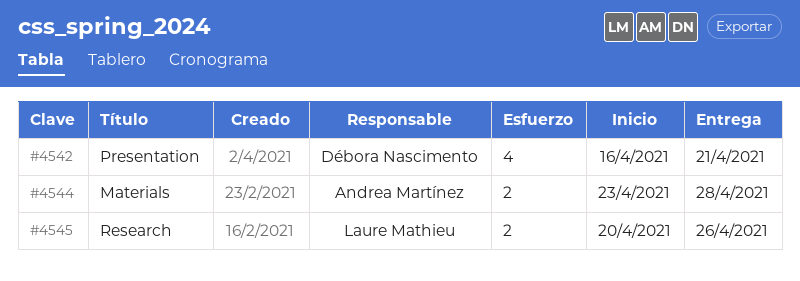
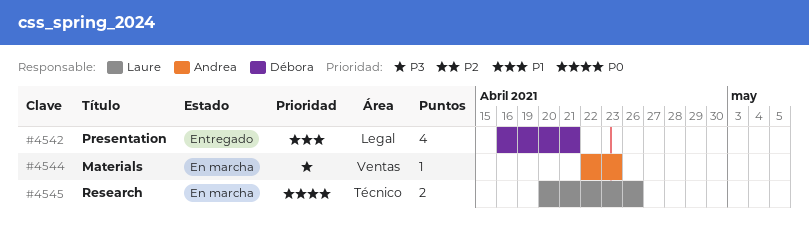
#4544, estimate: 2 -> 1
#4544, start: Apr 23 -> Apr 22
#4544, due: Apr 28 -> Apr 23

